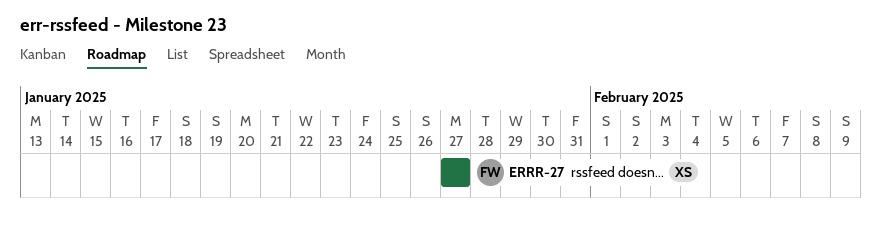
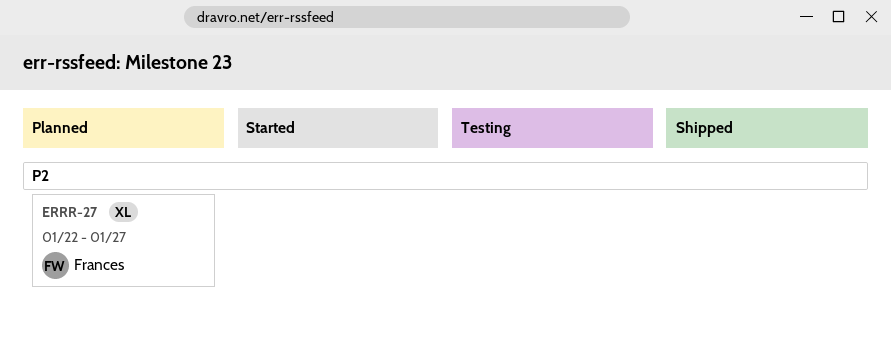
ERRR-27, estimate: XS -> XL
ERRR-27, start: Jan 27 -> Jan 22

